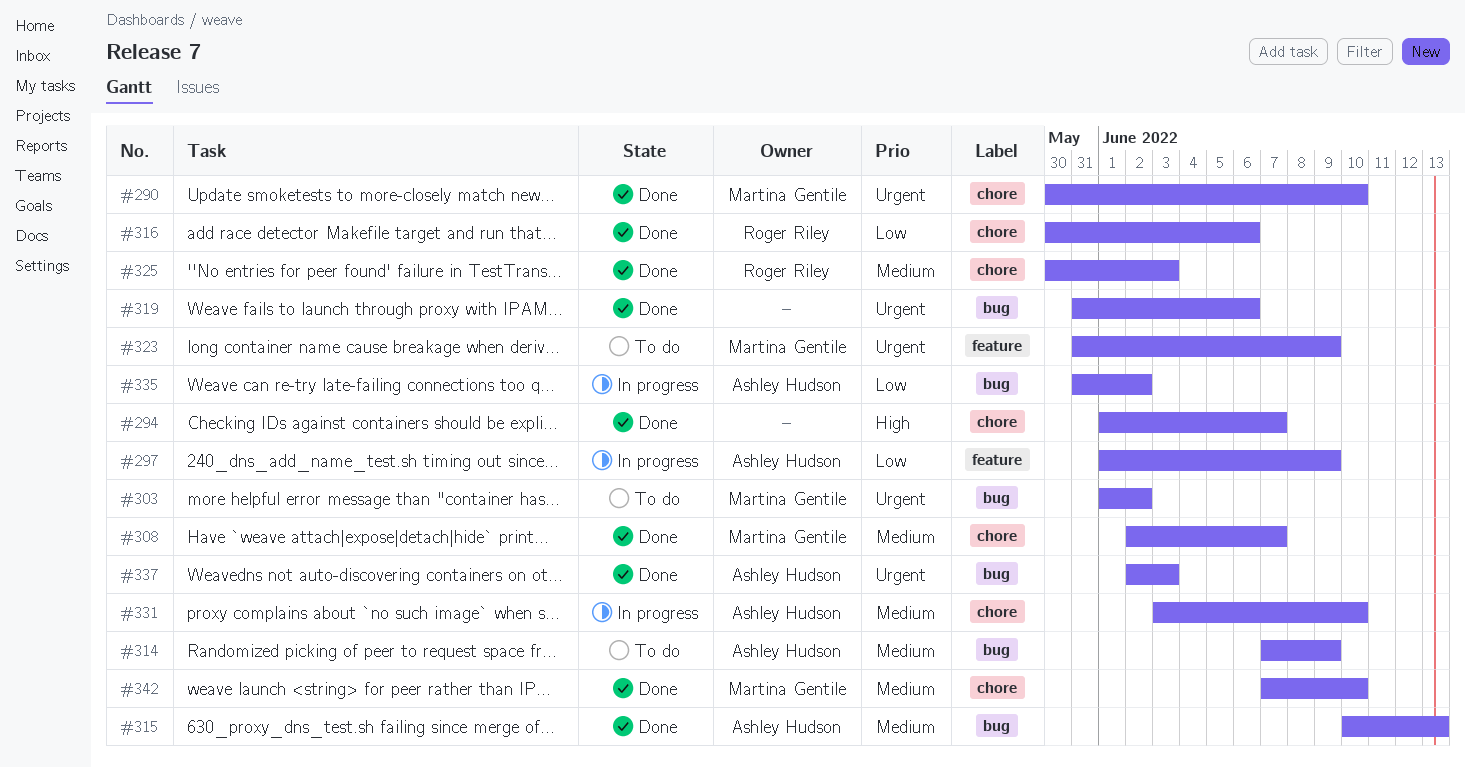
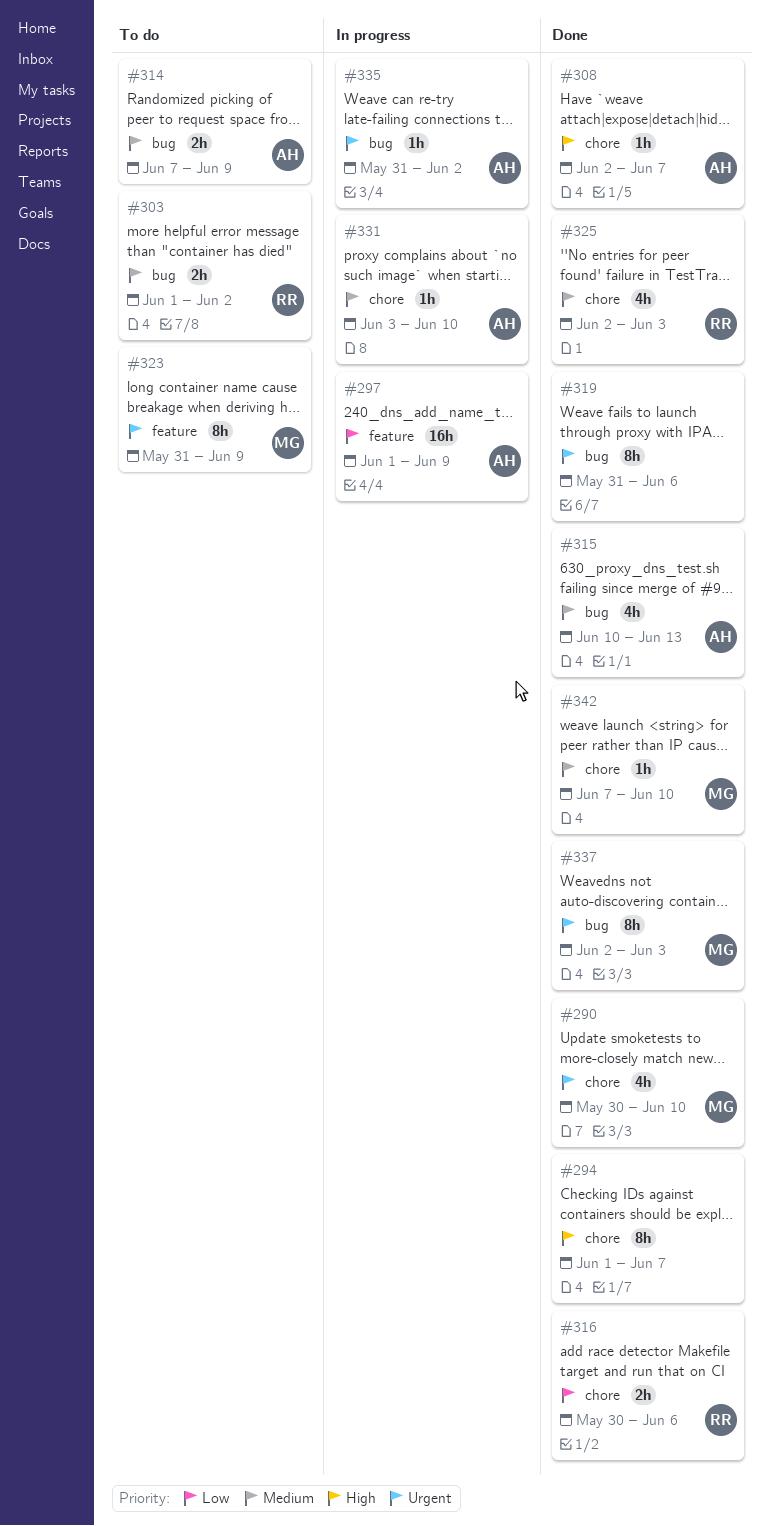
#303, owner: Martina Gentile -> Roger Riley
#303, priority: Urgent -> Medium
#308, owner: Martina Gentile -> Ashley Hudson
#308, priority: Medium -> High
#325, start: May 30 -> Jun 2
#335, priority: Low -> Urgent
#337, owner: Ashley Hudson -> Martina Gentile

